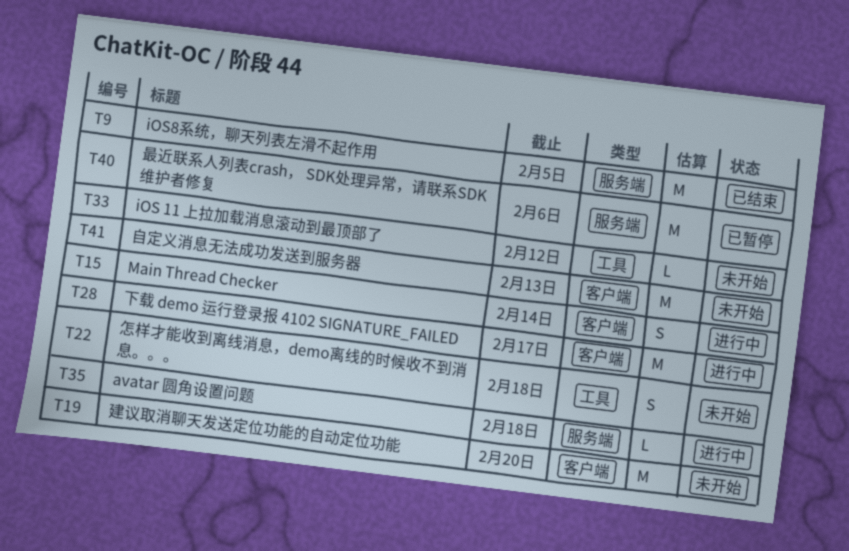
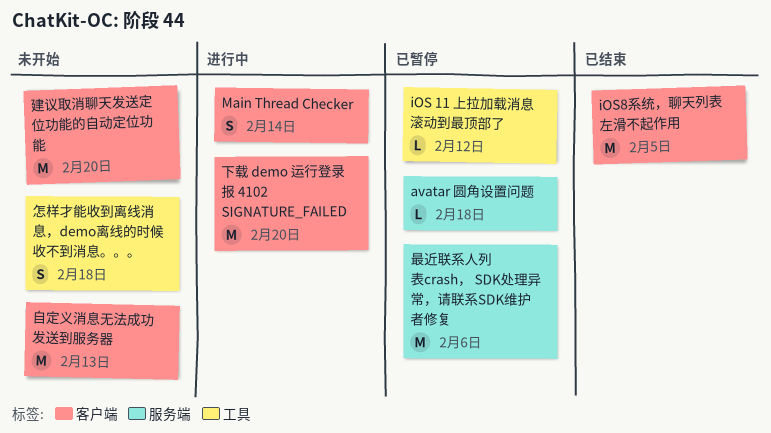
avatar 圆角设置问题, status: 进行中 -> 已暂停
iOS 11 上拉加载消息滚动到最顶部了, status: 未开始 -> 已暂停
iOS8系统，聊天列表左滑不起作用, label: 服务端 -> 客户端
下载 demo 运行登录报 4102 SIGNATURE_FAILED, due: Feb 17 -> Feb 20

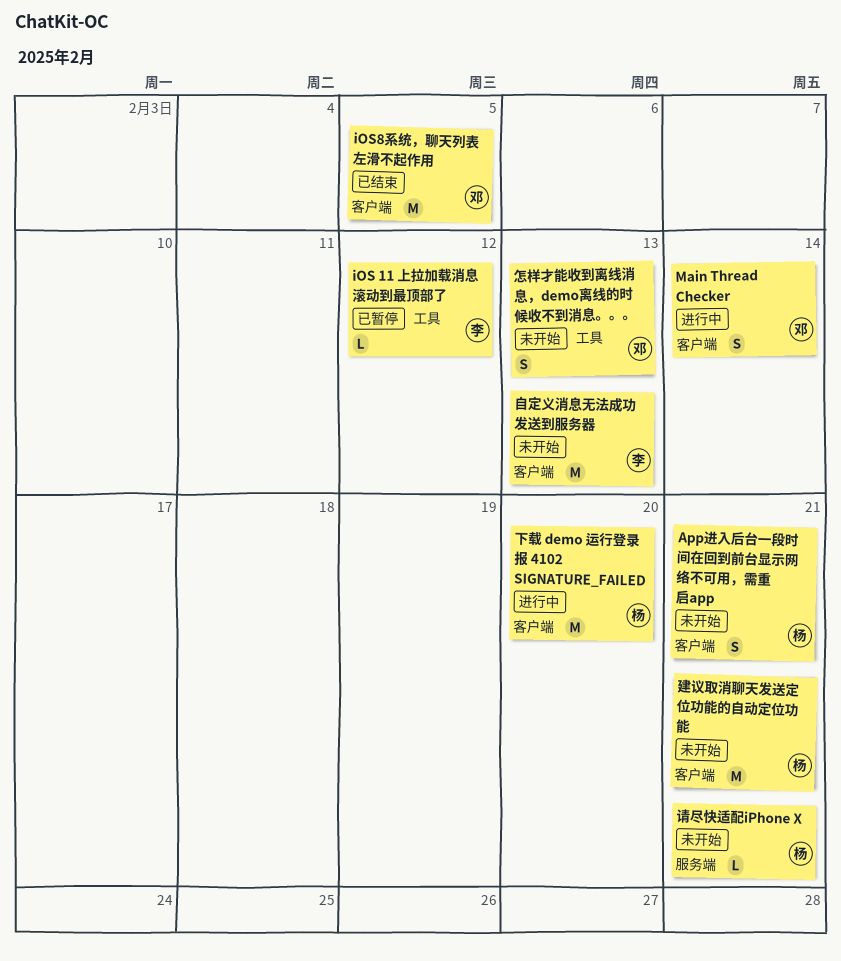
App进入后台一段时间在回到前台显示网络不可用，需重启app: none -> present
avatar 圆角设置问题: present -> none
建议取消聊天发送定位功能的自动定位功能, due: Feb 20 -> Feb 21
怎样才能收到离线消息，demo离线的时候收不到消息。。。, due: Feb 18 -> Feb 13
最近联系人列表crash， SDK处理异常，请联系SDK维护者修复: present -> none
请尽快适配iPhone X: none -> present

